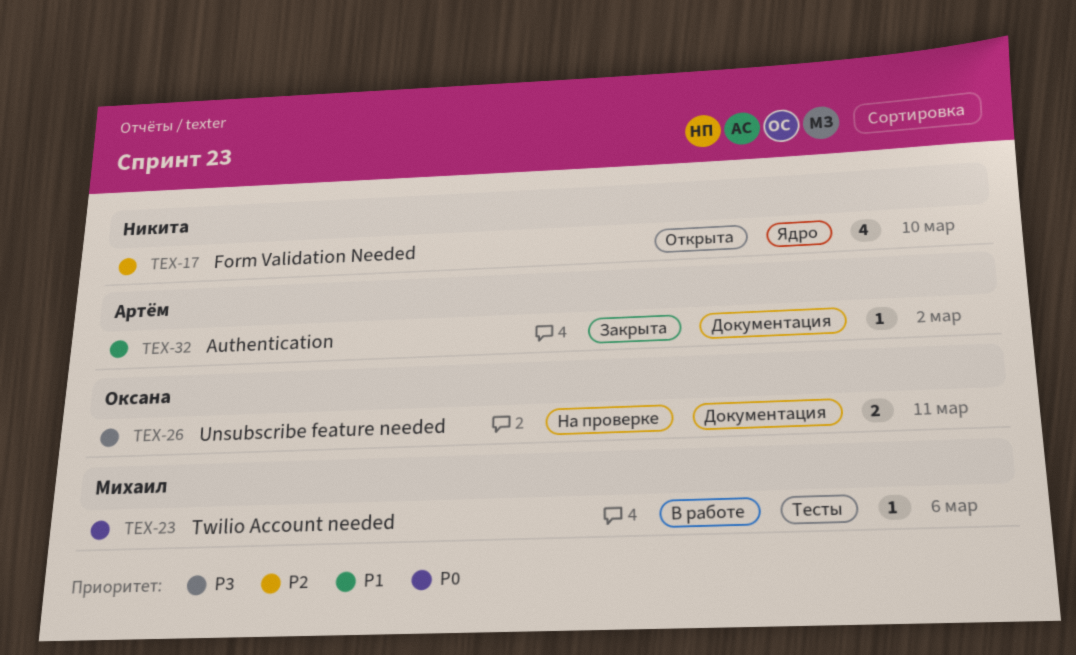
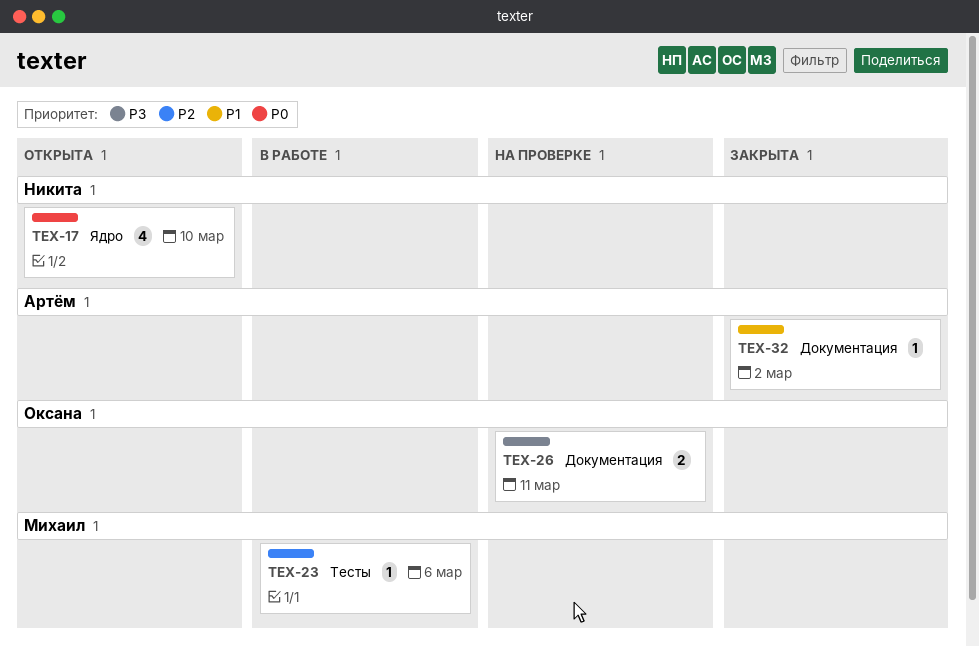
TEX-17, priority: P2 -> P0
TEX-23, priority: P0 -> P2

